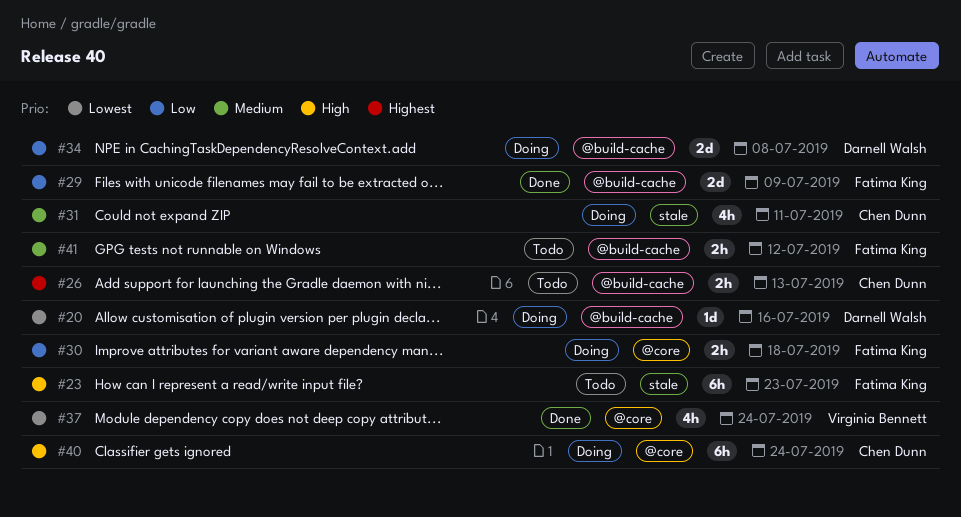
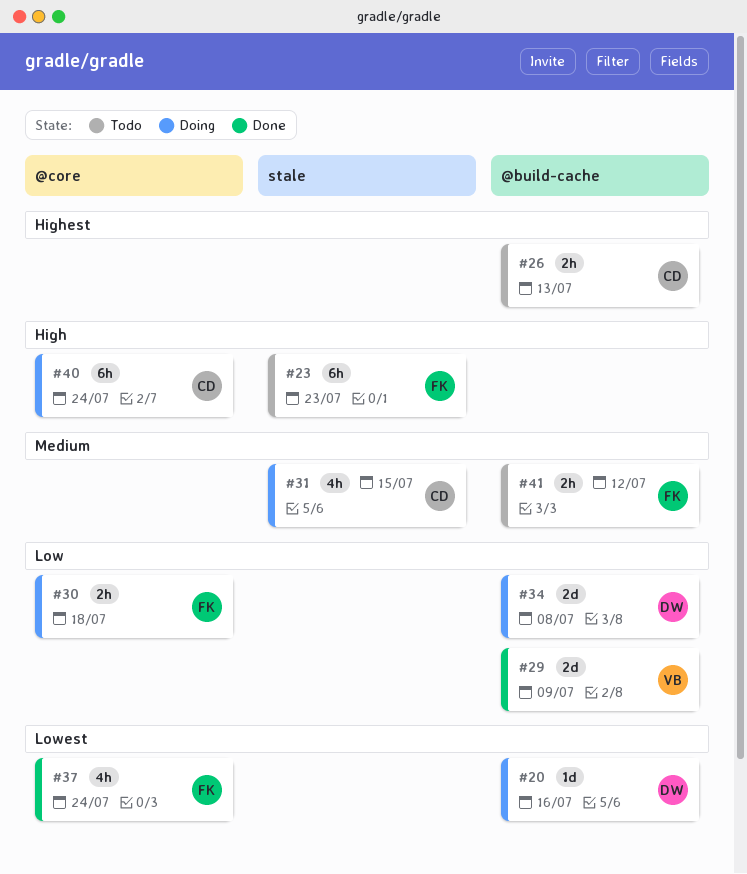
#29, owner: Fatima King -> Virginia Bennett
#31, due: Jul 11 -> Jul 15
#37, owner: Virginia Bennett -> Fatima King

